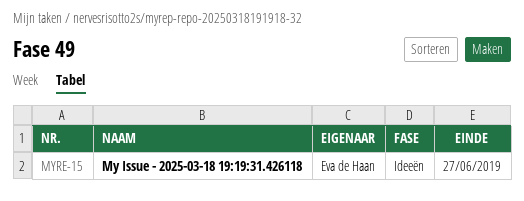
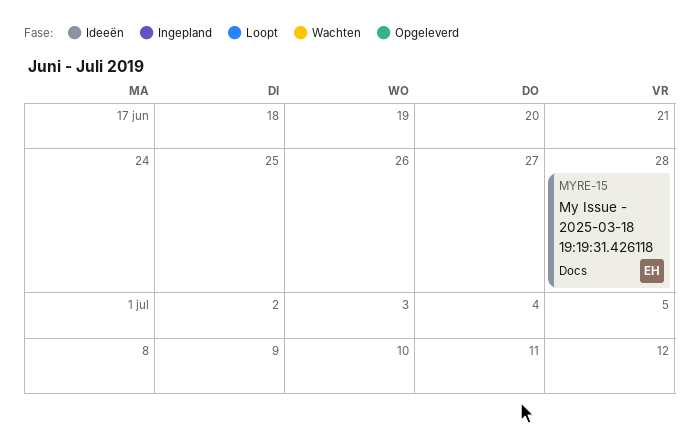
MYRE-15, due: Jun 27 -> Jun 28

